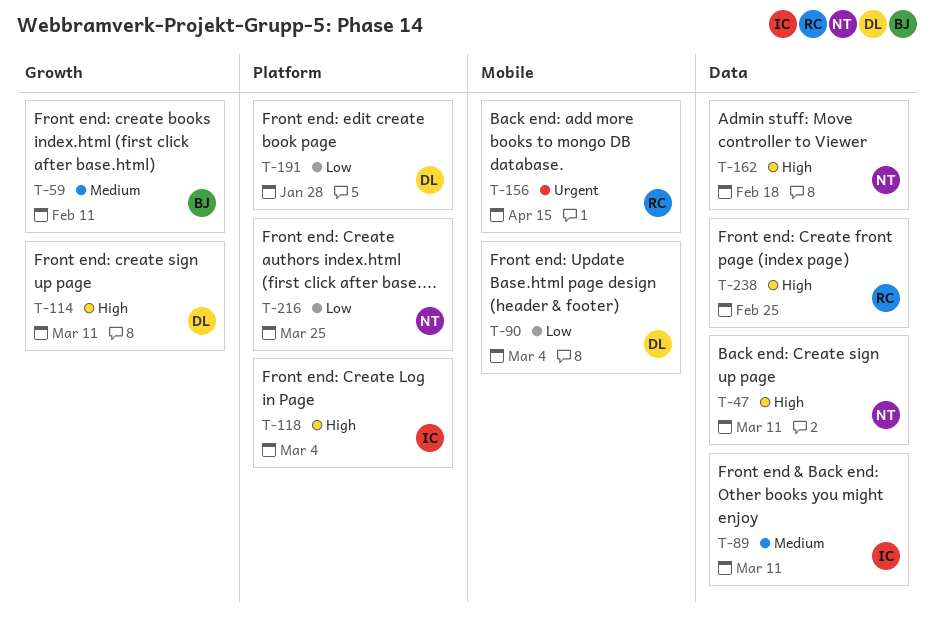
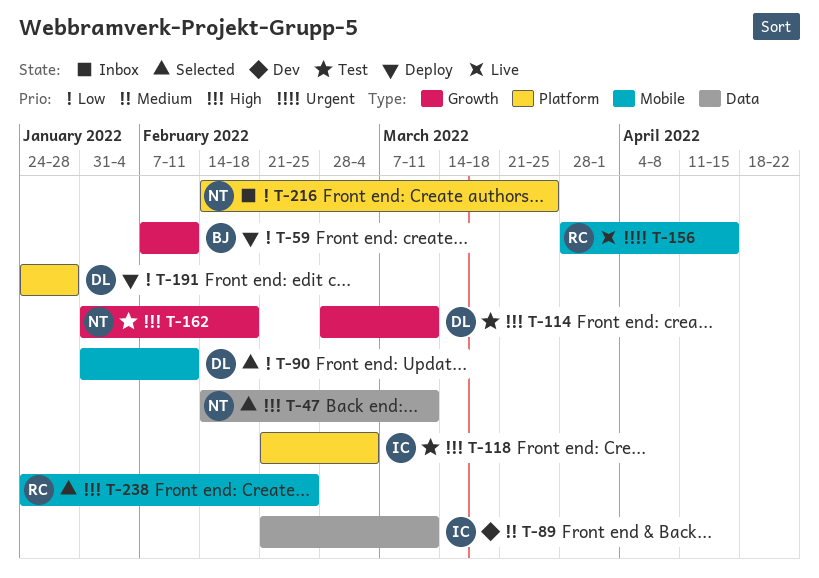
T-59, priority: Medium -> Low
T-90, due: Mar 4 -> Feb 11
T-162, label: Data -> Growth
T-238, label: Data -> Mobile

